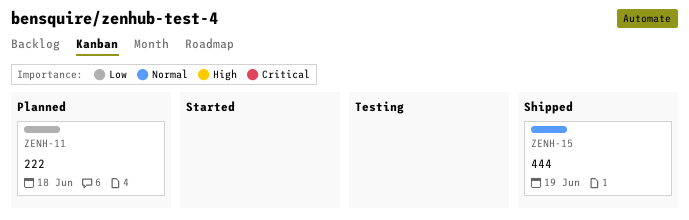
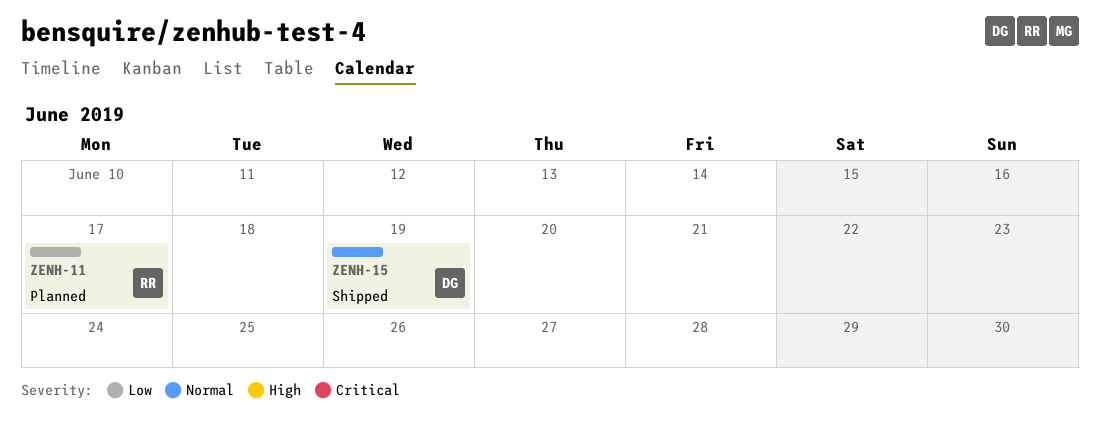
ZENH-11, due: Jun 18 -> Jun 17

